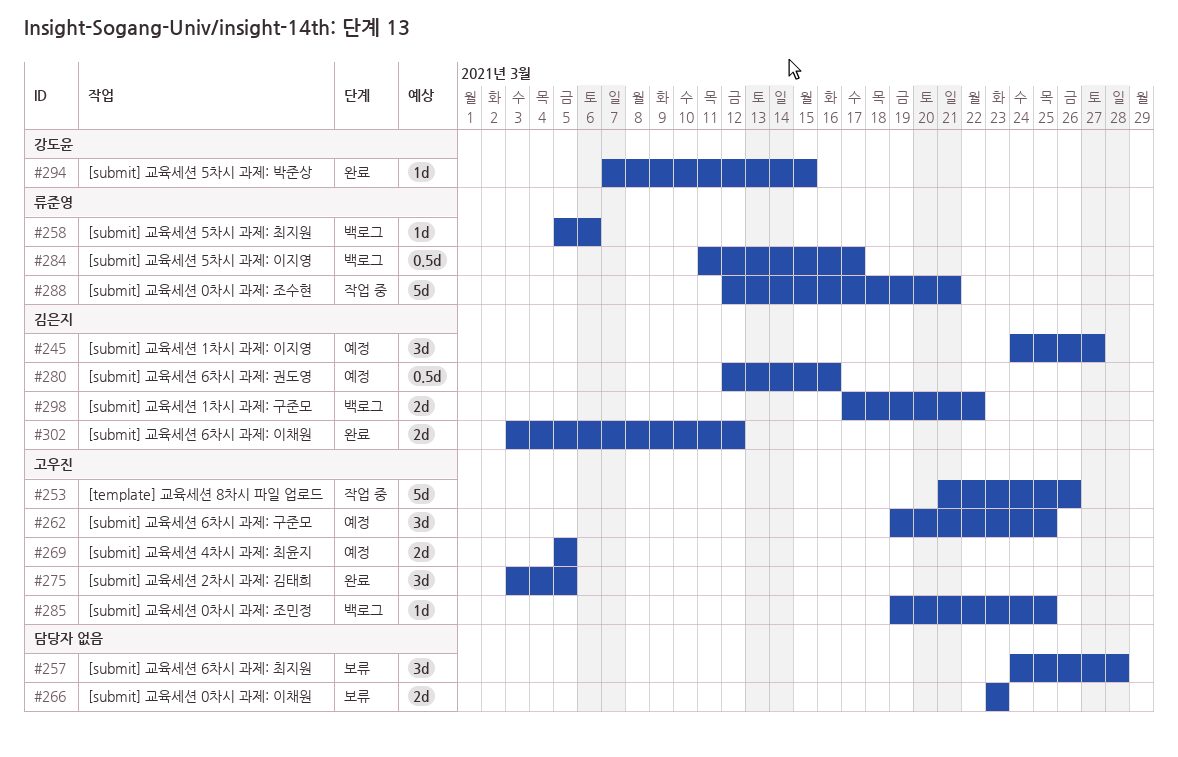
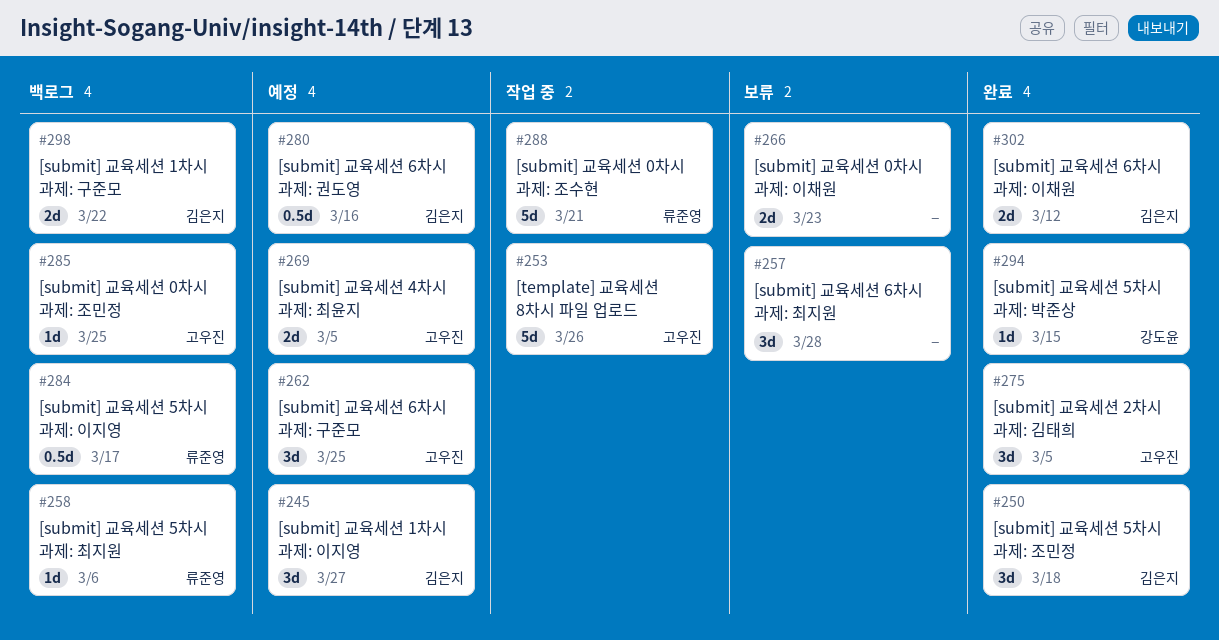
#250: none -> present

